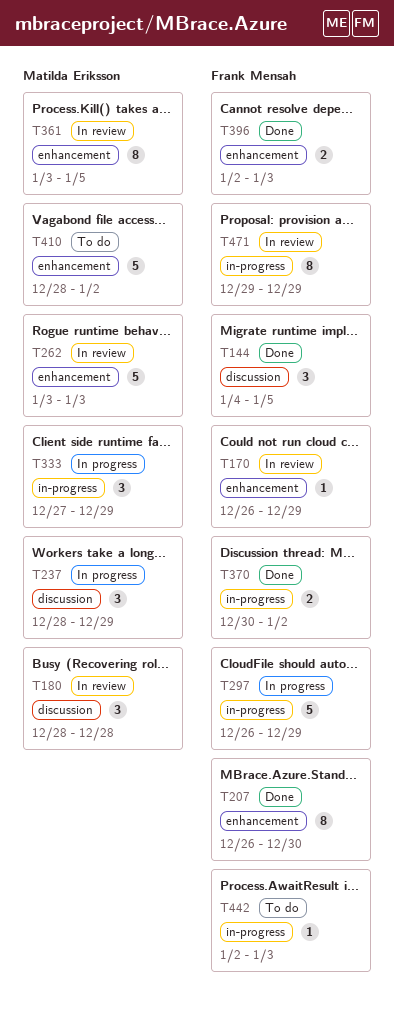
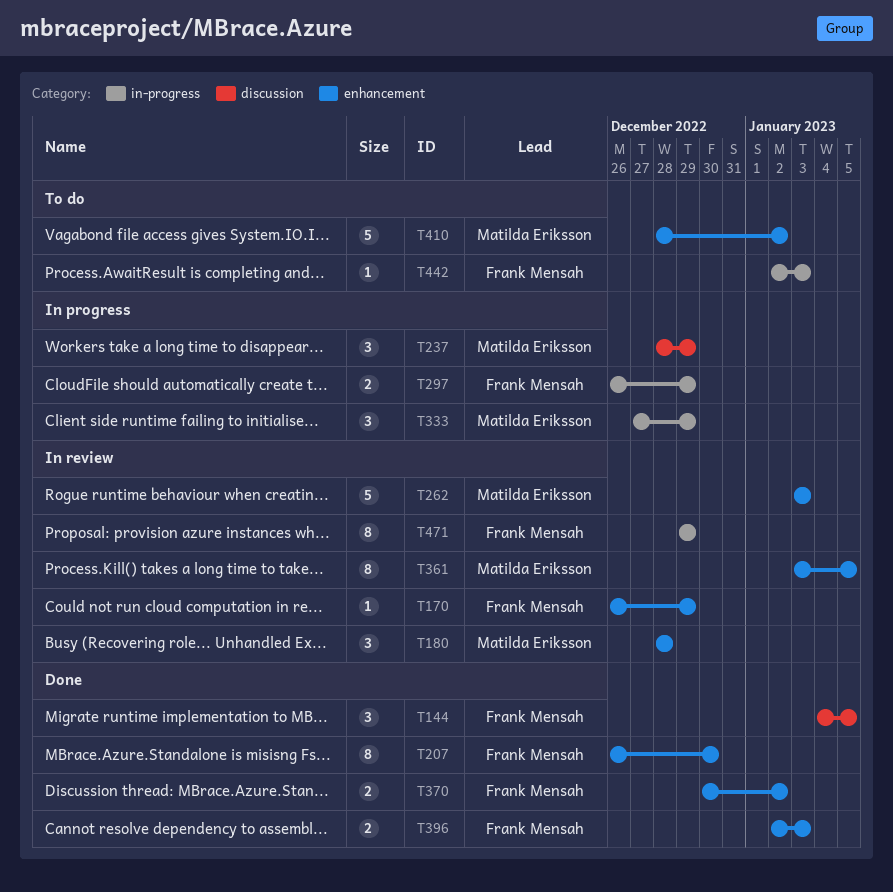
T180, label: discussion -> enhancement
T297, estimate: 5 -> 2
T370, label: in-progress -> enhancement

